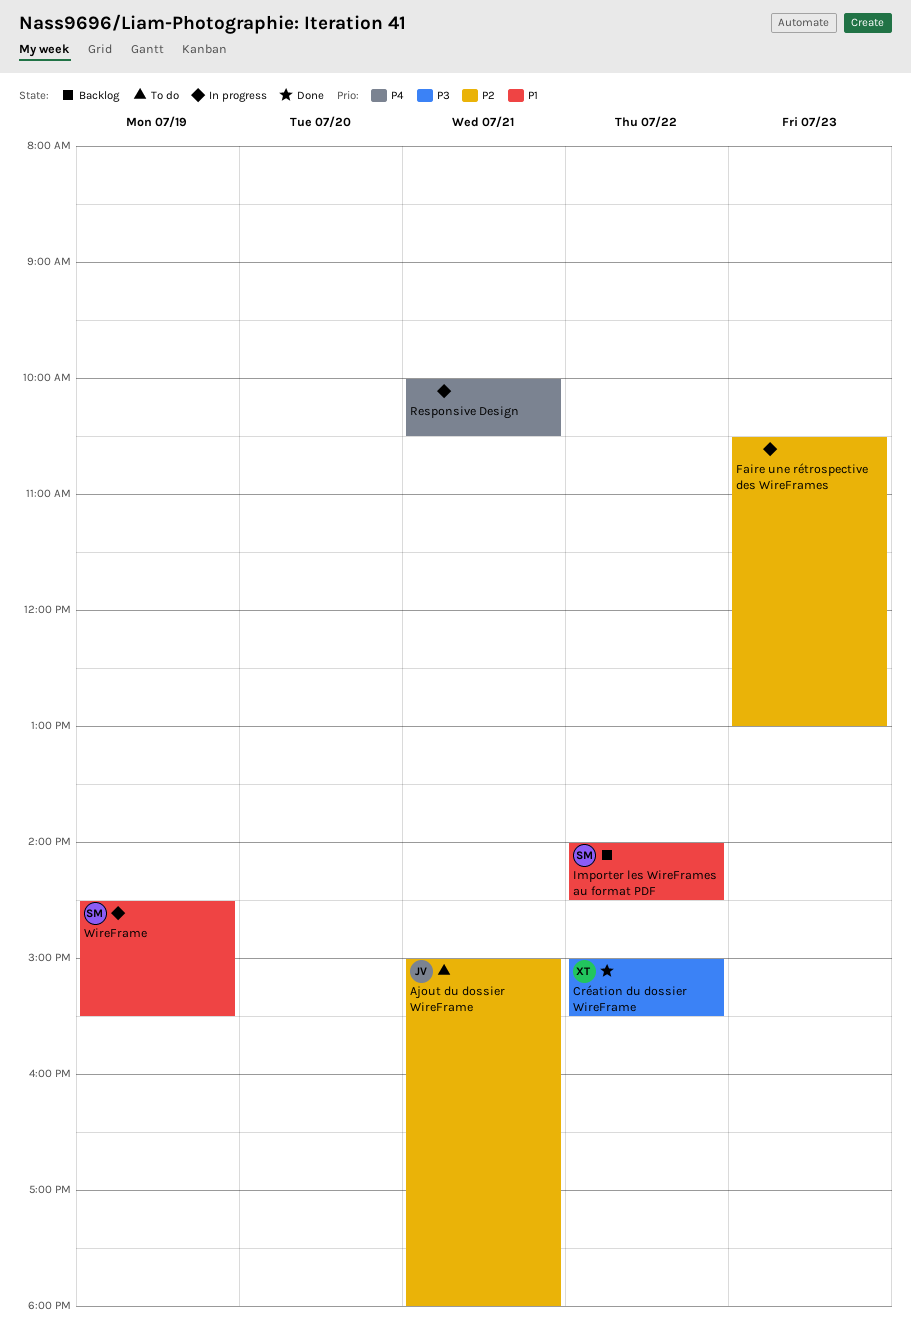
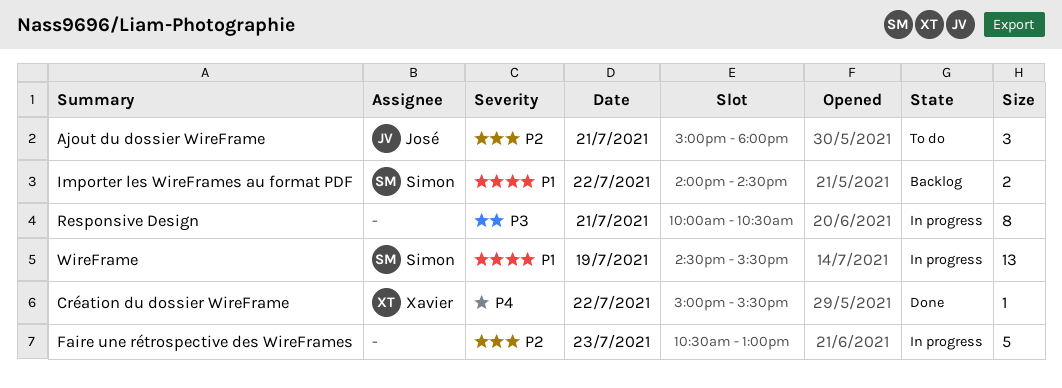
Création du dossier WireFrame, priority: P3 -> P4
Responsive Design, priority: P4 -> P3

